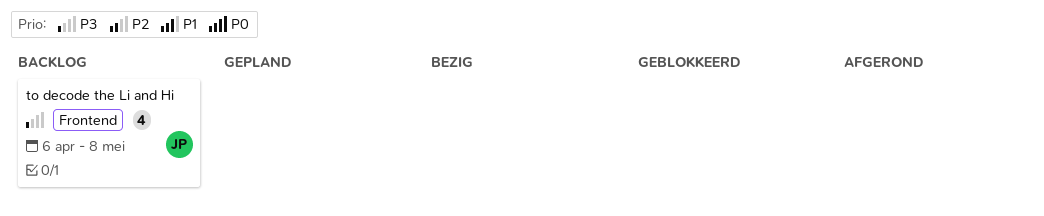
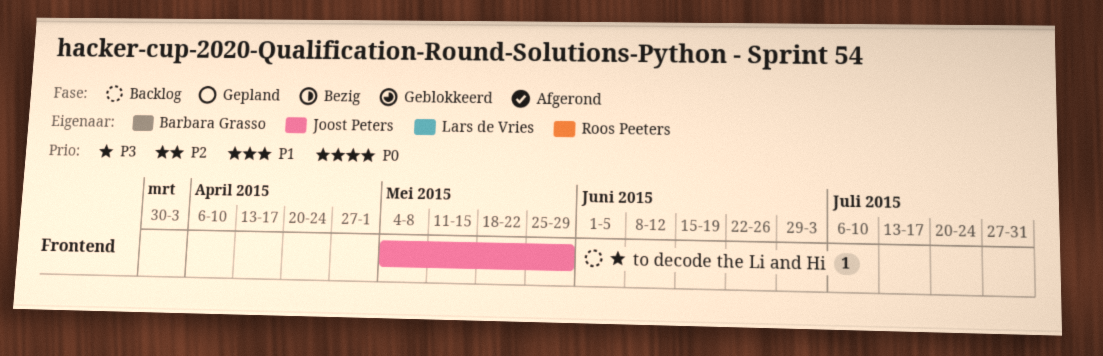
to decode the Li and Hi, estimate: 4 -> 1
to decode the Li and Hi, start: Apr 6 -> May 4
to decode the Li and Hi, due: May 8 -> May 29

